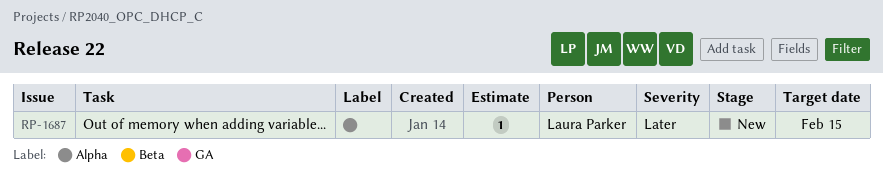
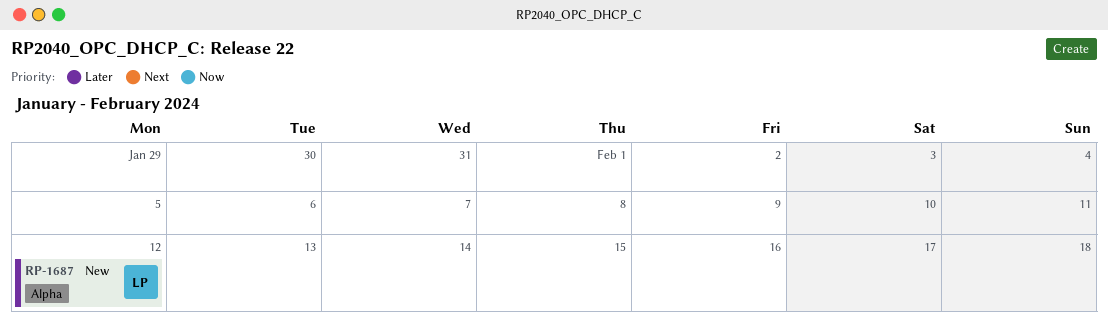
RP-1687, due: Feb 15 -> Feb 12

